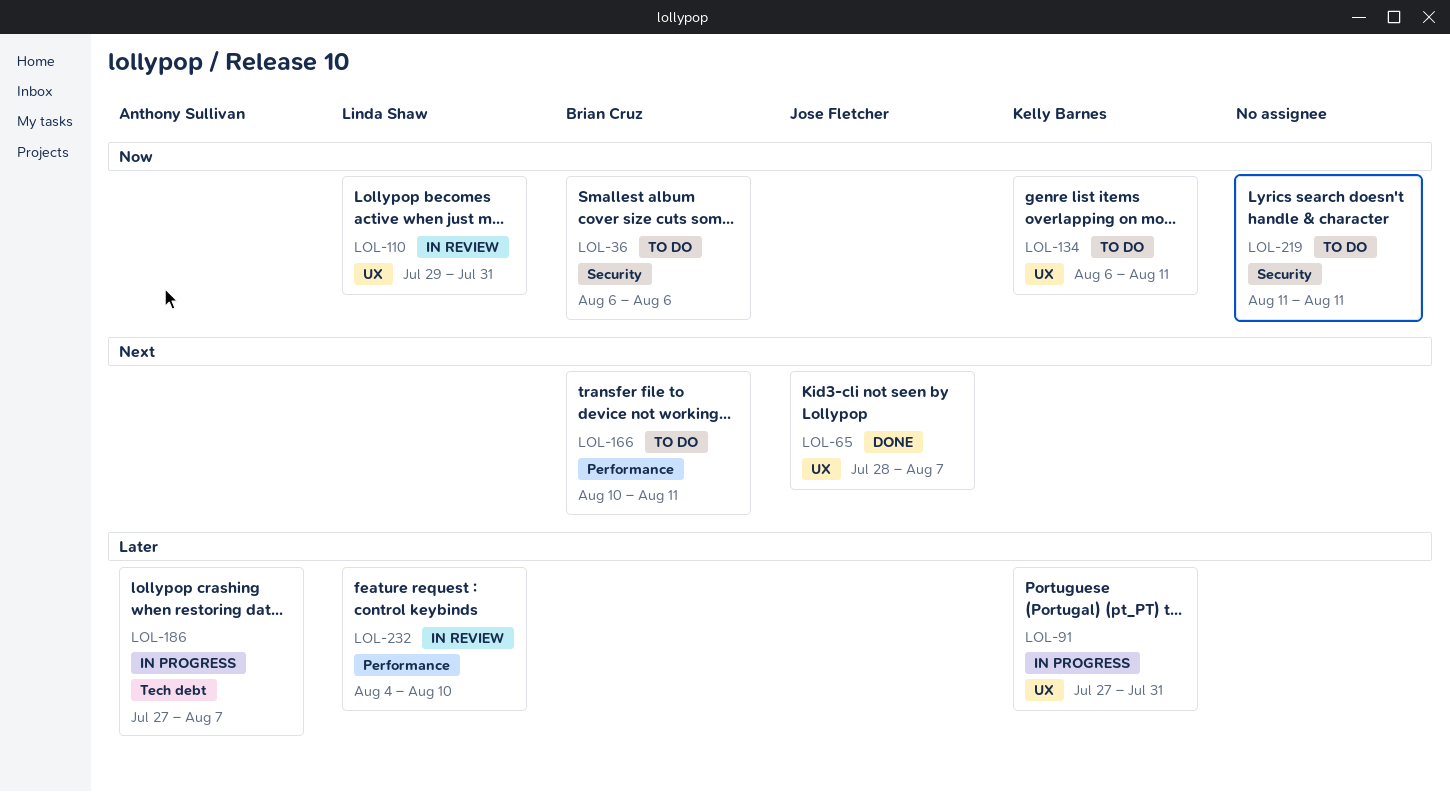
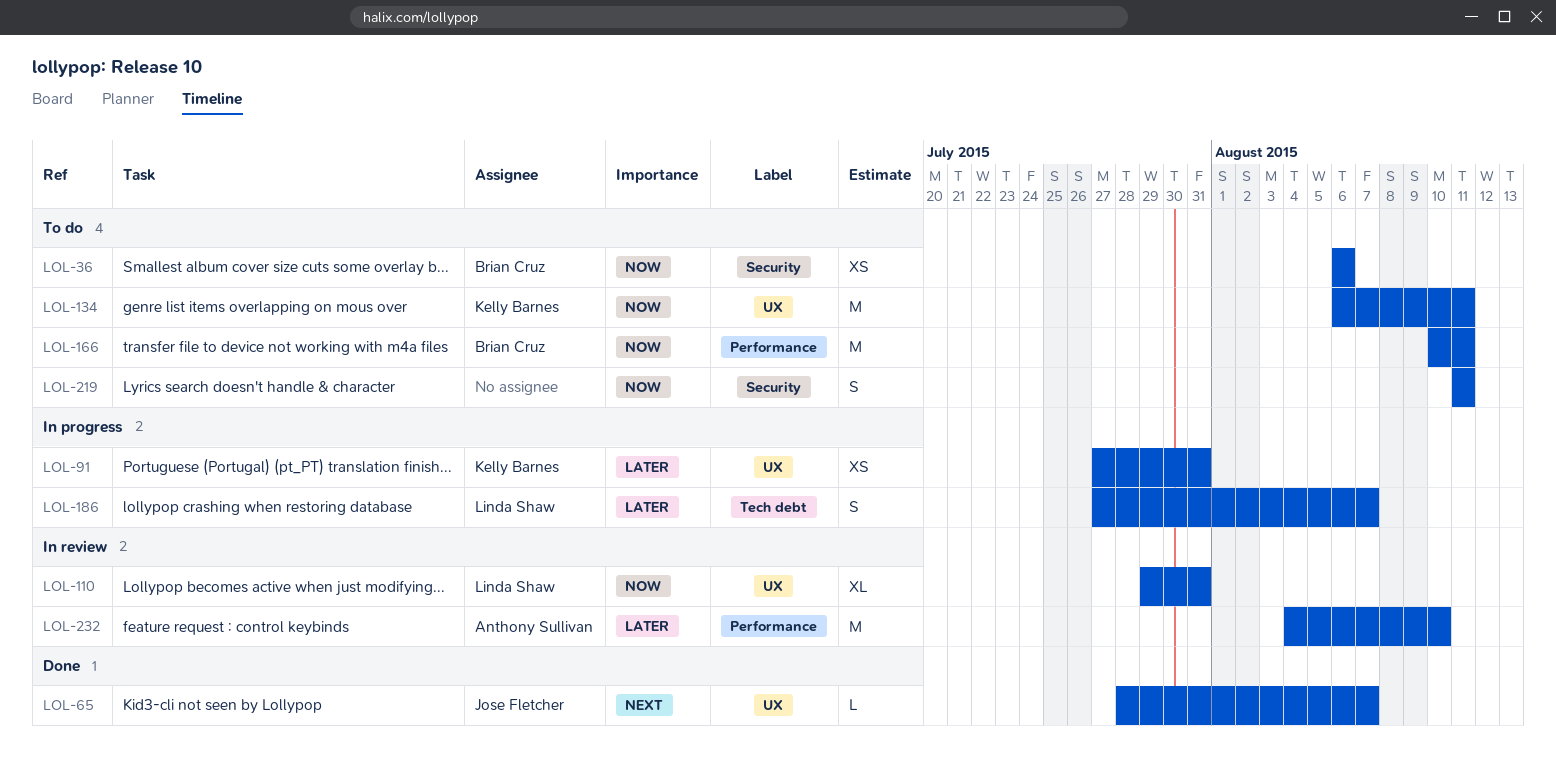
LOL-166, priority: Next -> Now
LOL-186, owner: Anthony Sullivan -> Linda Shaw
LOL-232, owner: Linda Shaw -> Anthony Sullivan

